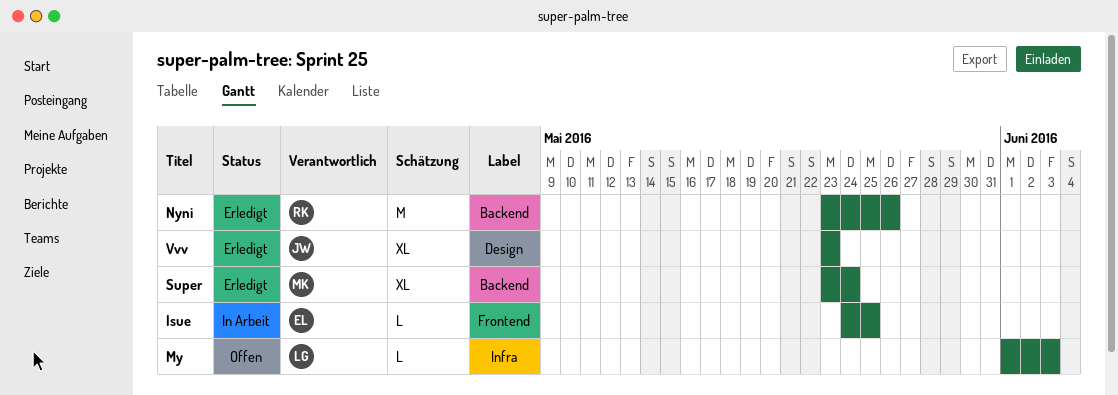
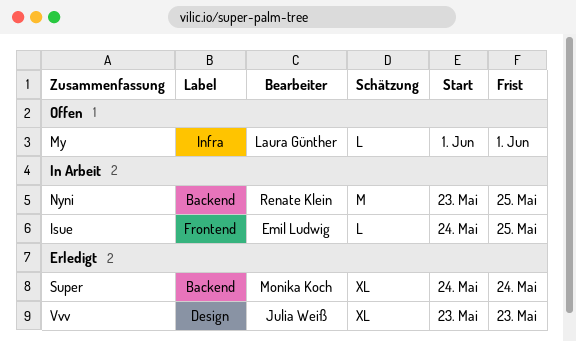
My, due: Jun 3 -> Jun 1
Nyni, status: Erledigt -> In Arbeit
Nyni, due: May 26 -> May 25
Super, start: May 23 -> May 24

